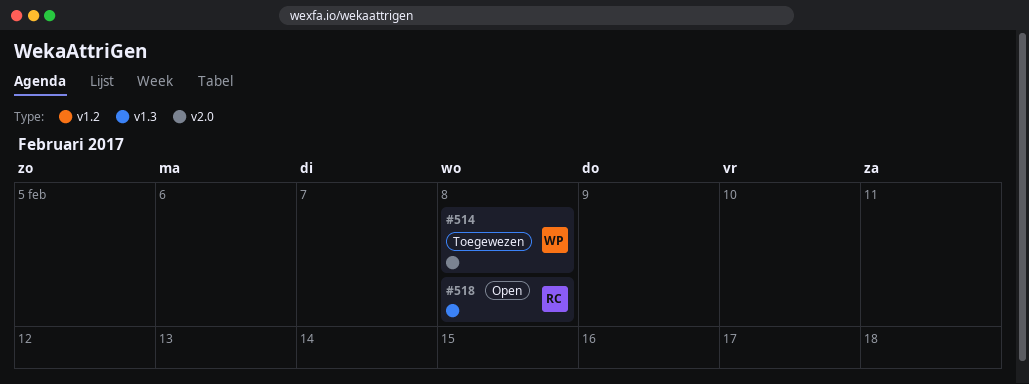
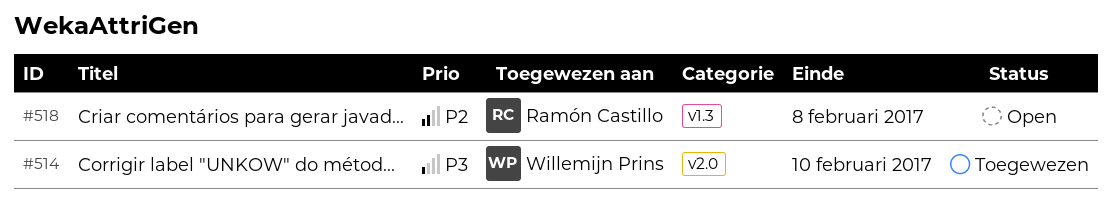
#514, due: Feb 8 -> Feb 10

